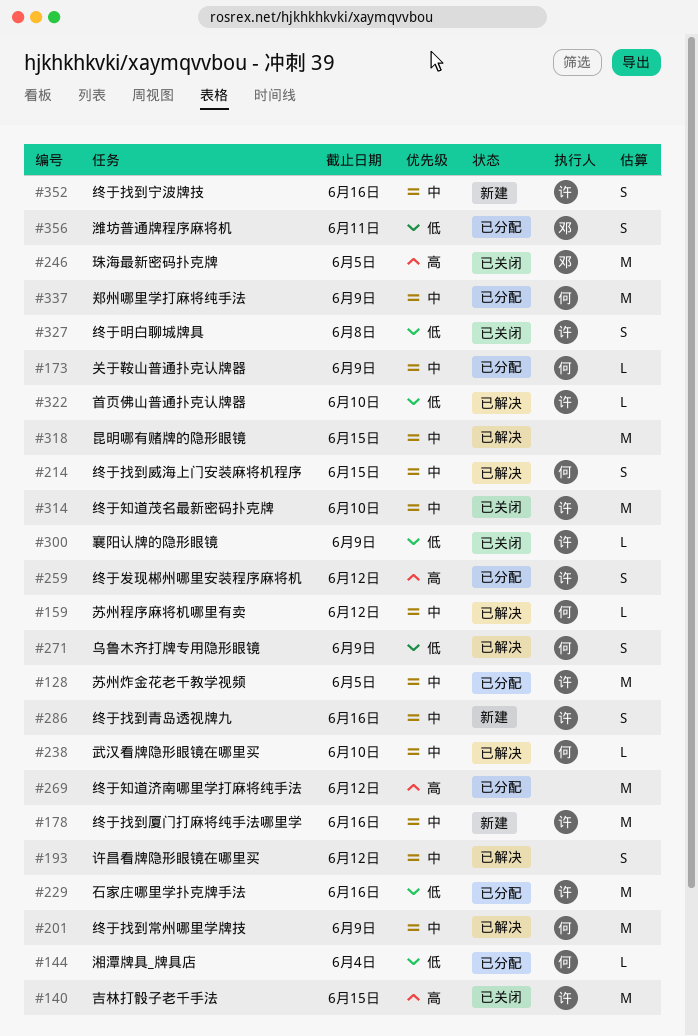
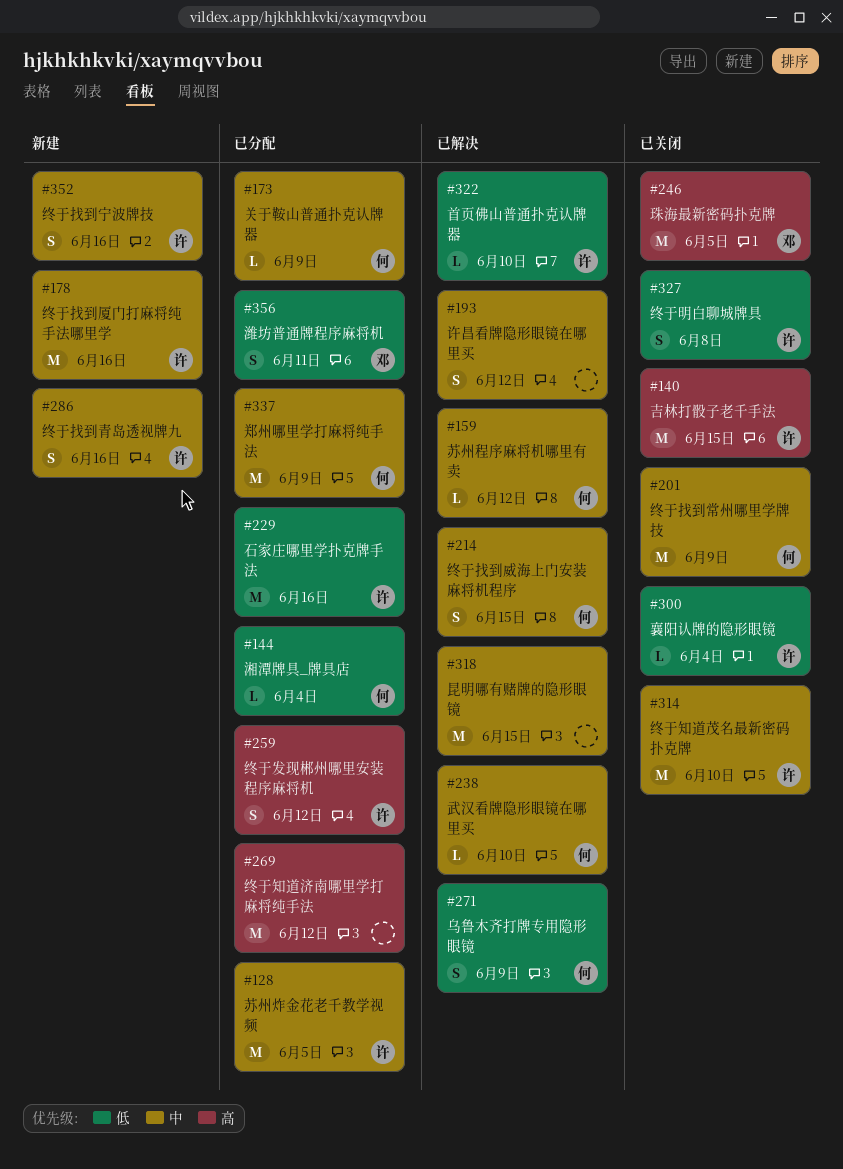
#201, status: 已解决 -> 已关闭
#300, due: Jun 9 -> Jun 4

